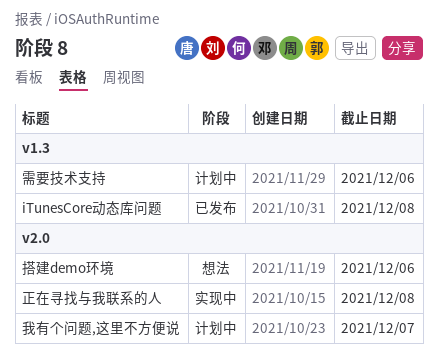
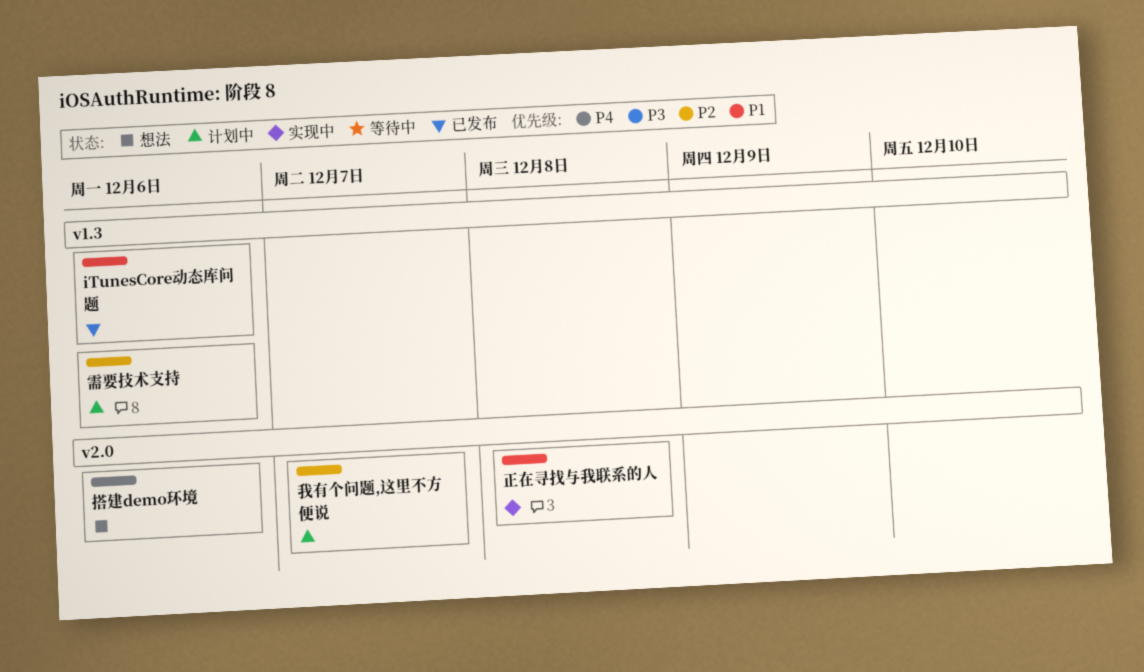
iTunesCore动态库问题, due: Dec 8 -> Dec 6

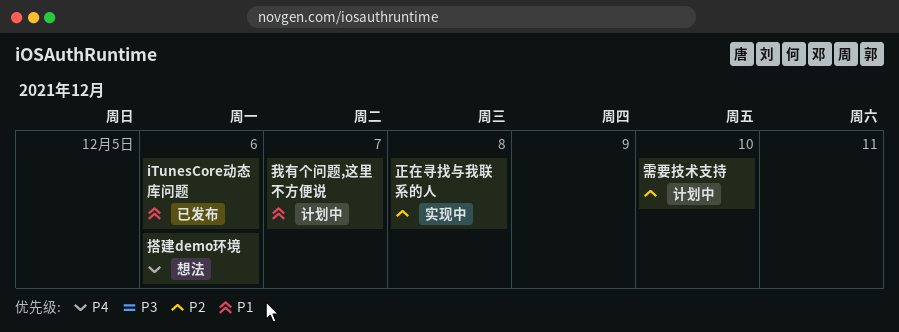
我有个问题,这里不方便说, priority: P2 -> P1
正在寻找与我联系的人, priority: P1 -> P2
需要技术支持, due: Dec 6 -> Dec 10

